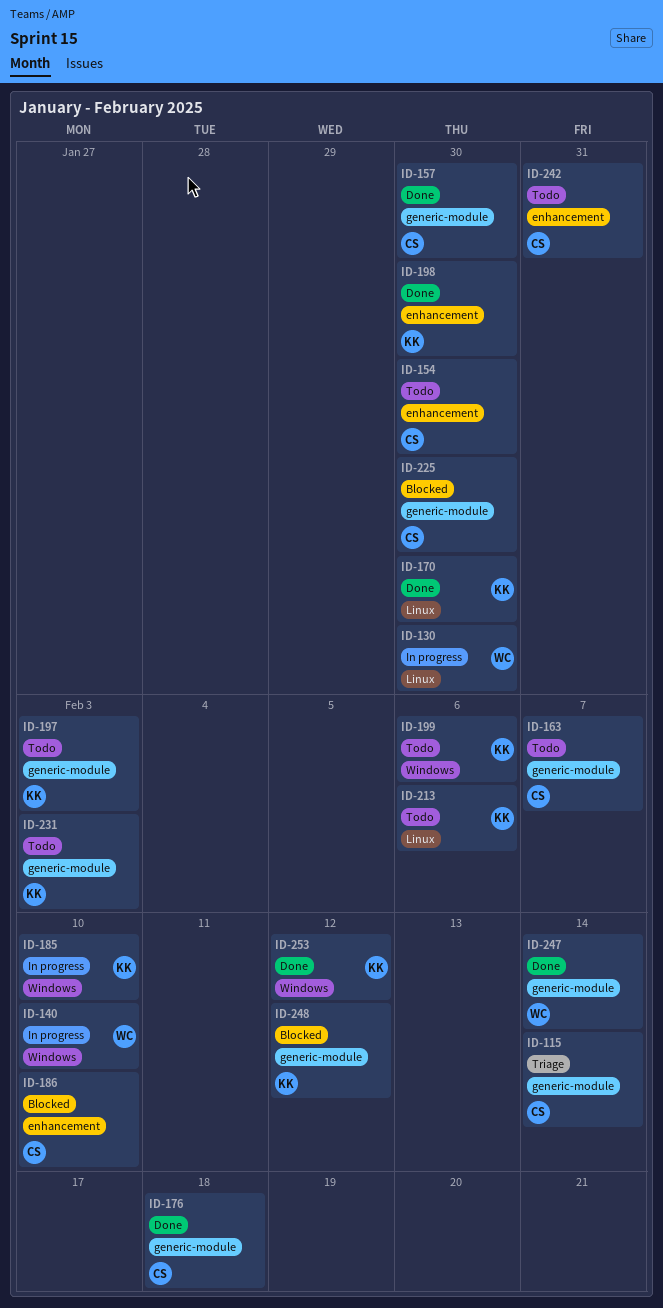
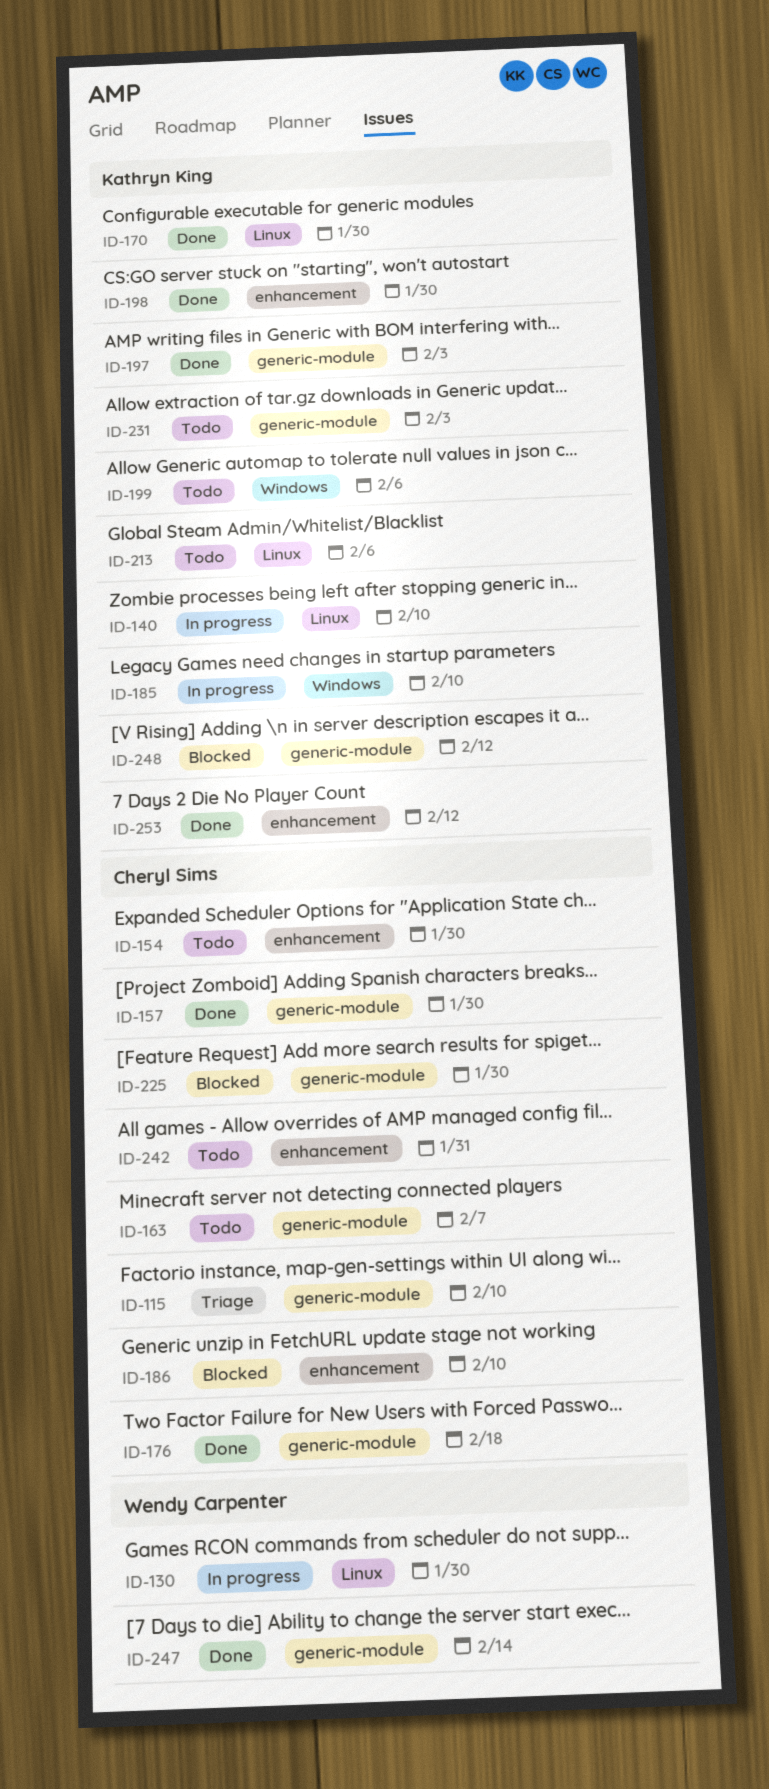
ID-115, due: Feb 14 -> Feb 10
ID-140, owner: Wendy Carpenter -> Kathryn King
ID-140, label: Windows -> Linux
ID-197, status: Todo -> Done
ID-253, label: Windows -> enhancement

